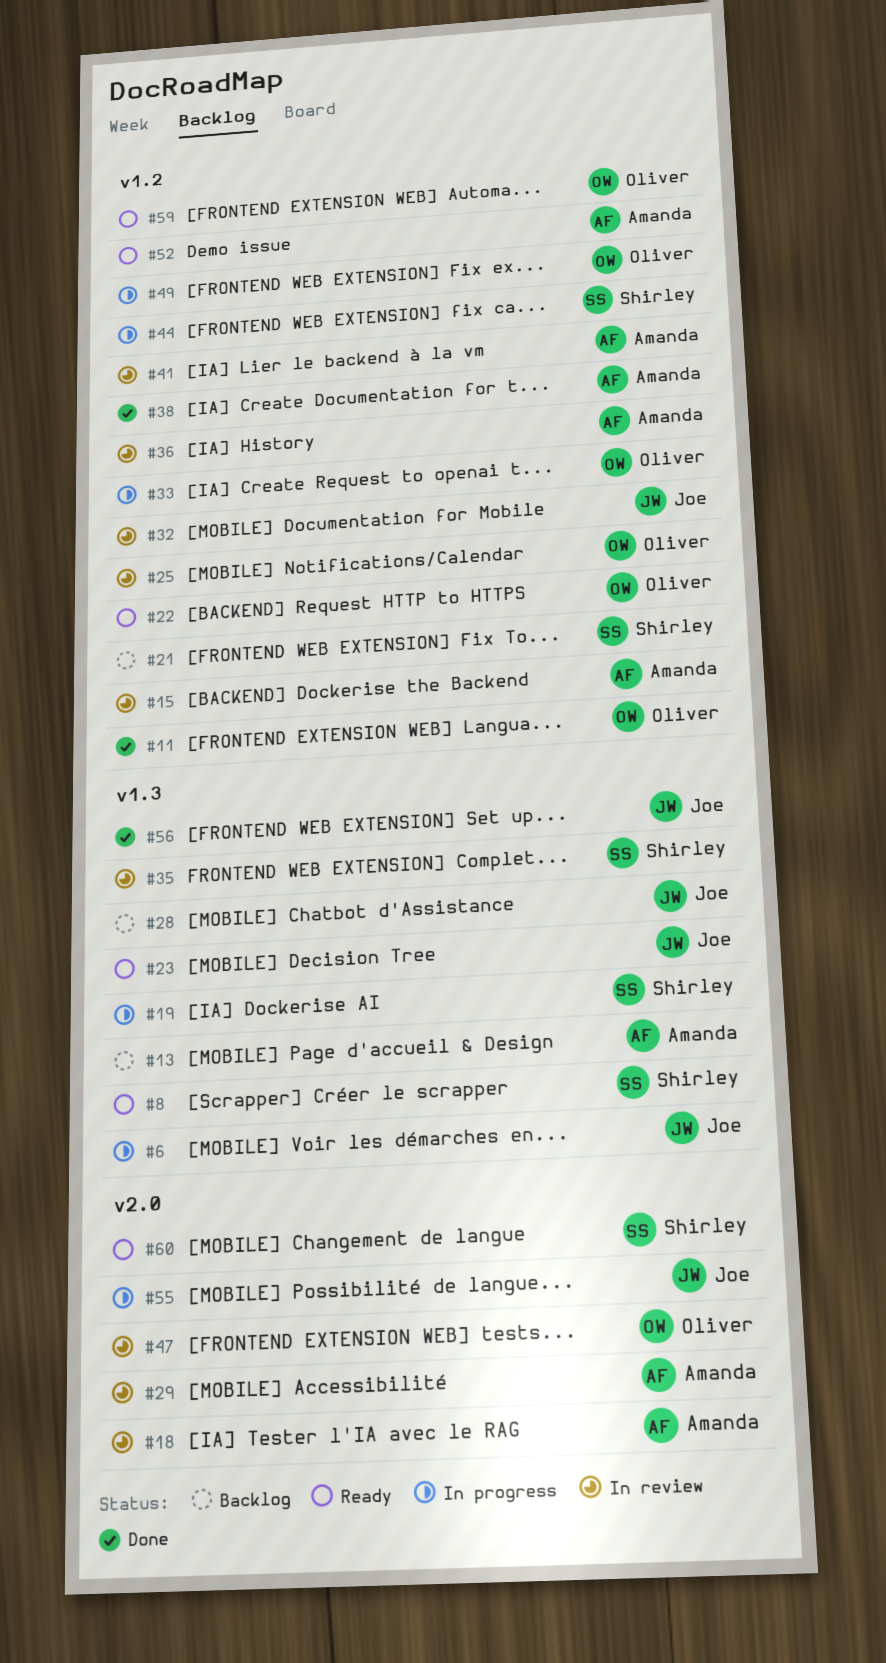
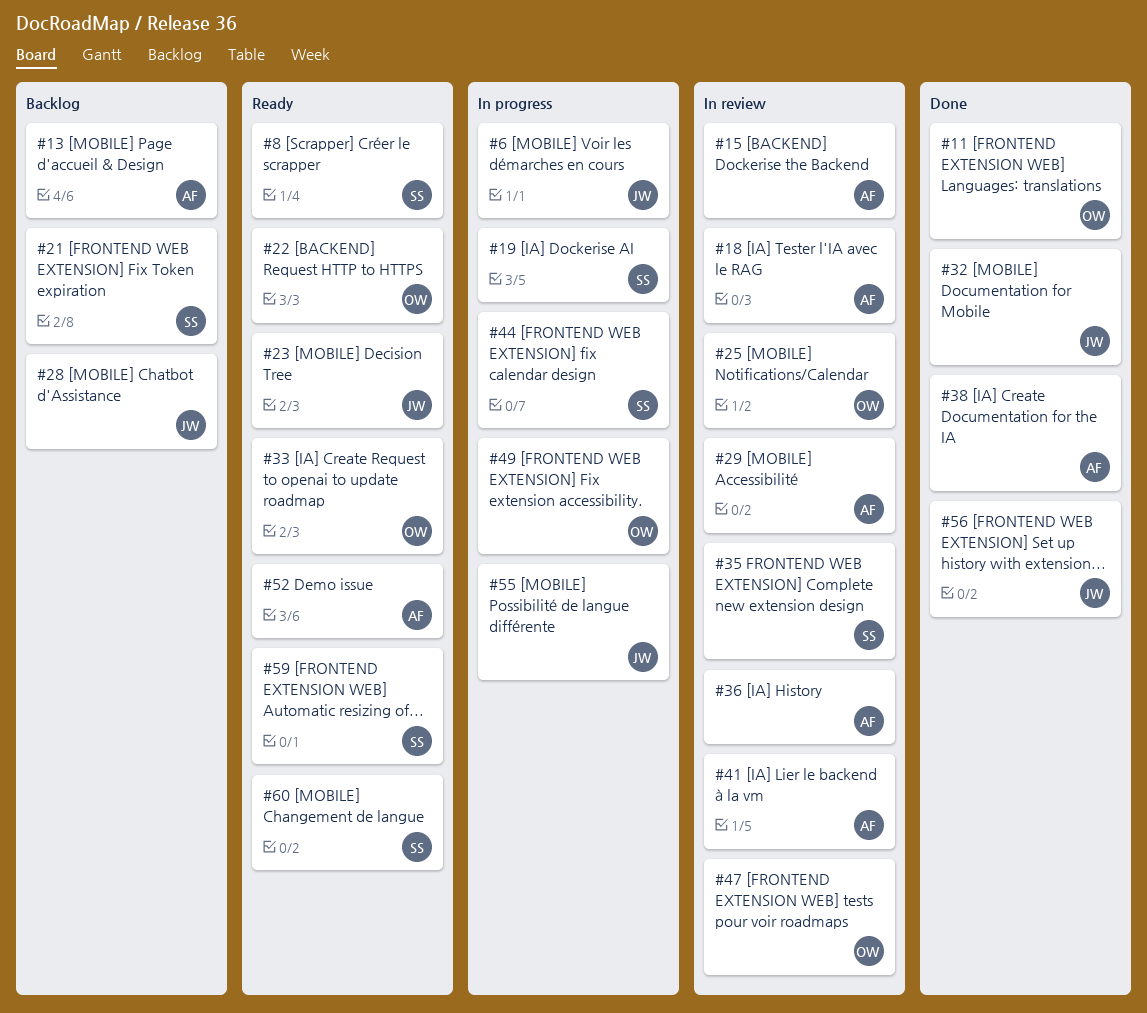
#32, status: In review -> Done
#33, status: In progress -> Ready
#59, owner: Oliver -> Shirley

